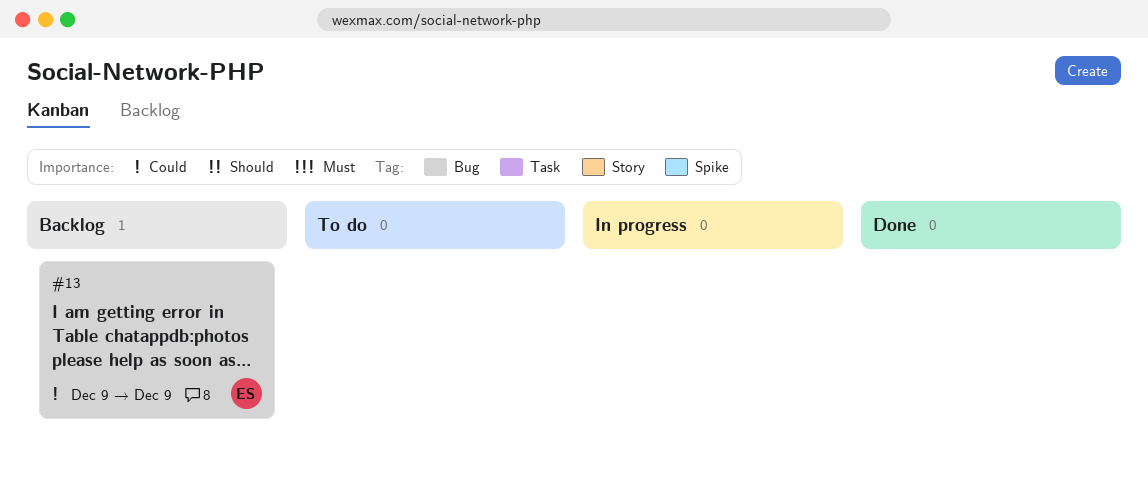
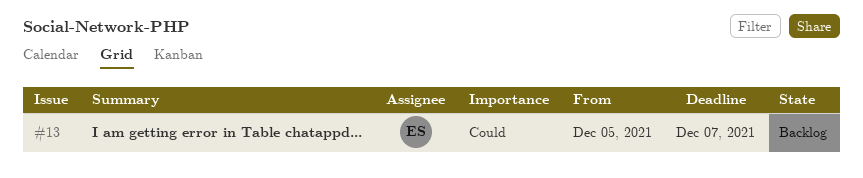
#13, start: Dec 9 -> Dec 5
#13, due: Dec 9 -> Dec 7

